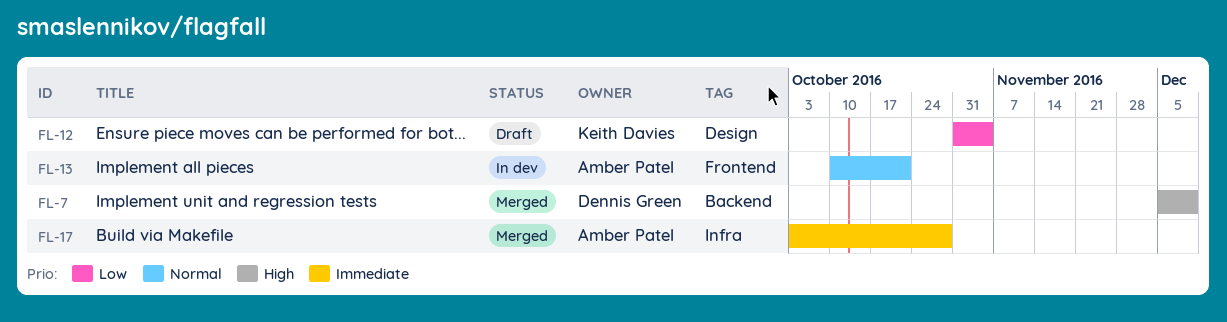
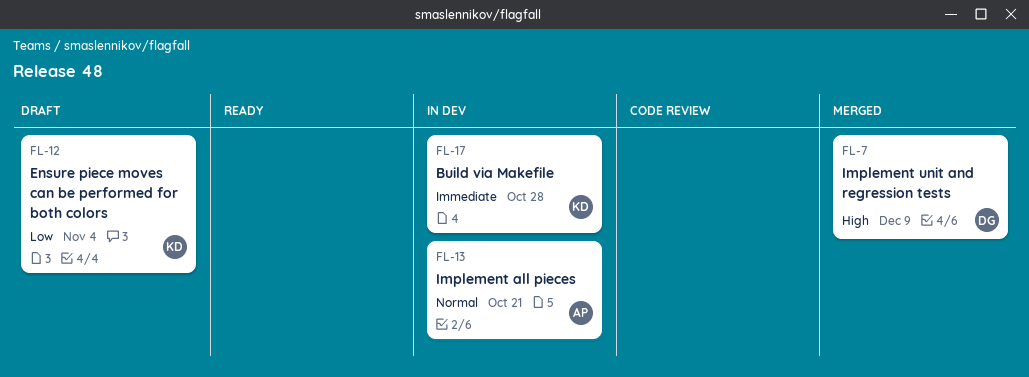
FL-17, status: Merged -> In dev
FL-17, owner: Amber Patel -> Keith Davies

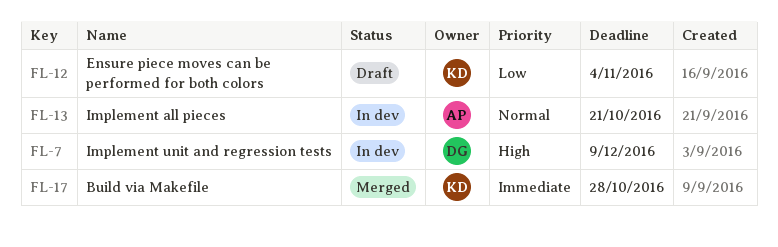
FL-7, status: Merged -> In dev
FL-17, status: In dev -> Merged

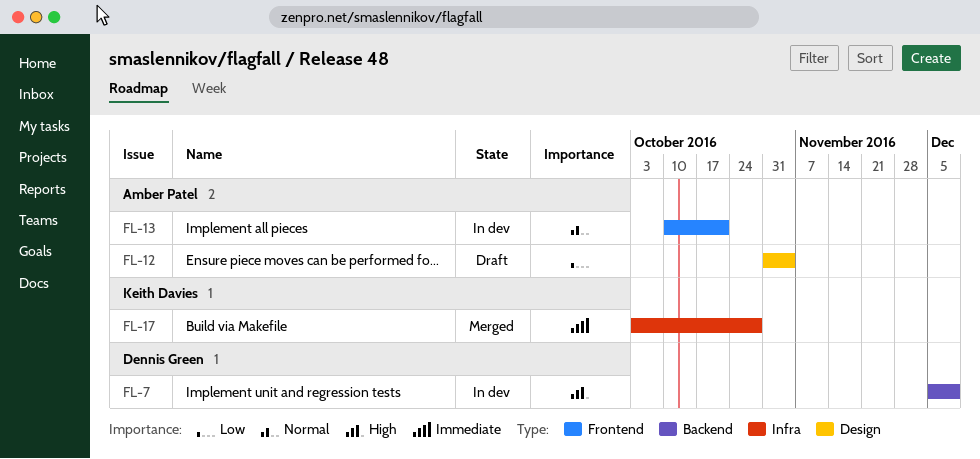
FL-12, owner: Keith Davies -> Amber Patel

